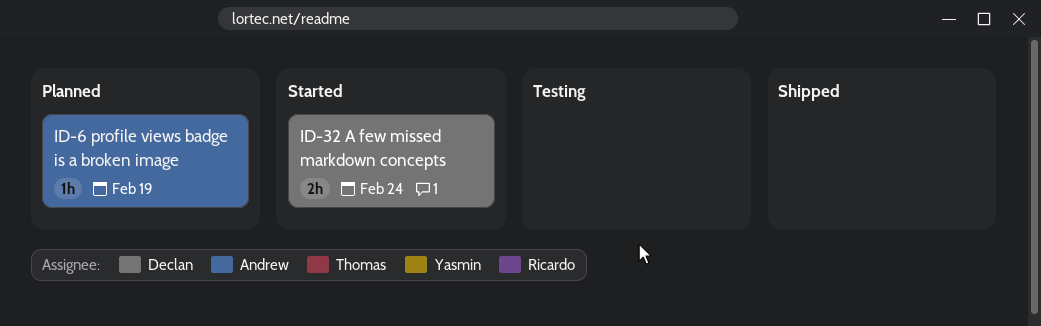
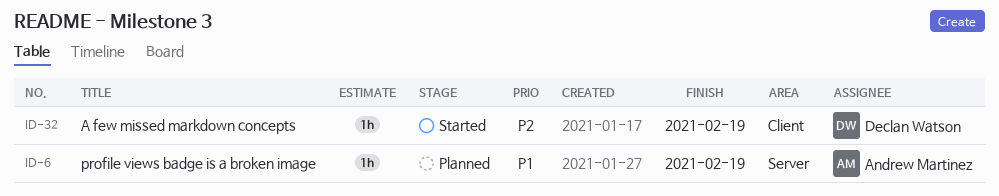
ID-32, estimate: 2h -> 1h
ID-32, due: Feb 24 -> Feb 19

